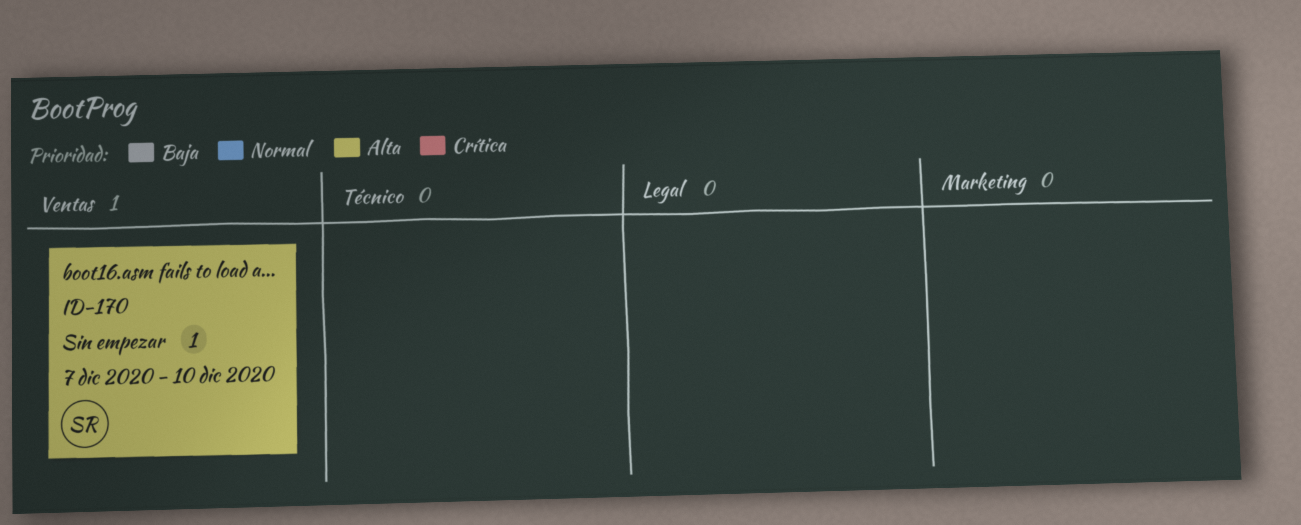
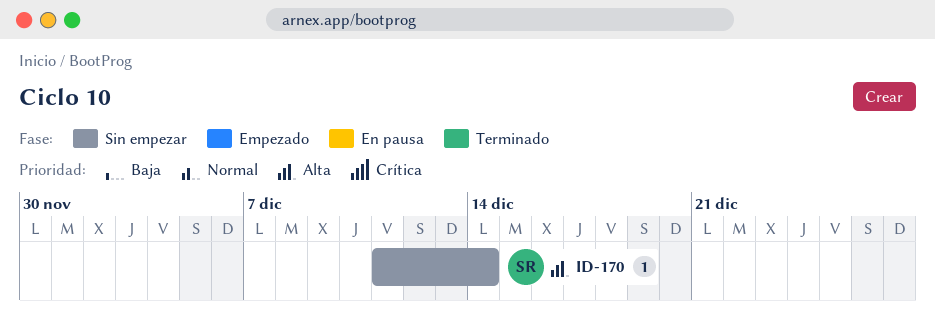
ID-170, start: Dec 7 -> Dec 11
ID-170, due: Dec 10 -> Dec 14

